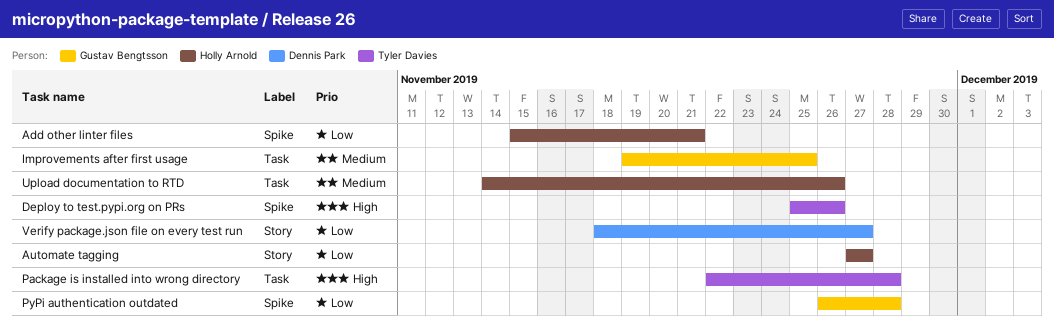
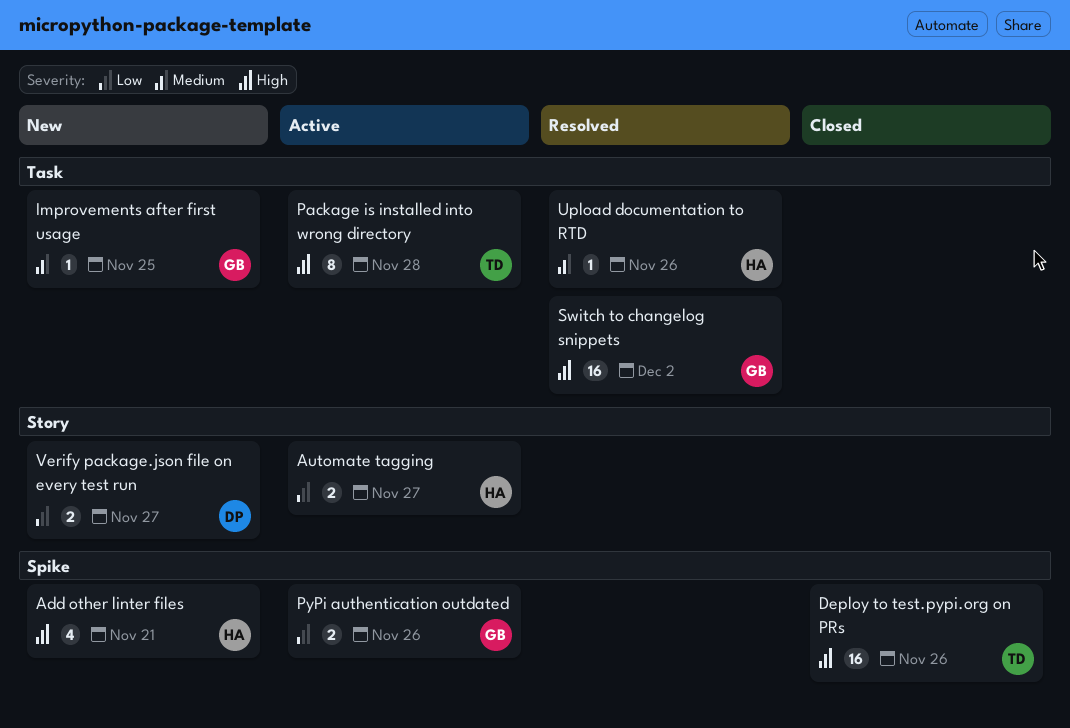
Add other linter files, priority: Low -> High
PyPi authentication outdated, due: Nov 28 -> Nov 26
Switch to changelog snippets: none -> present

